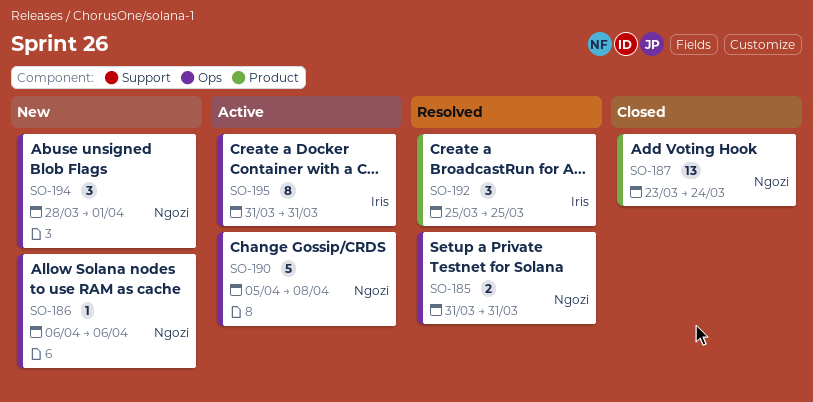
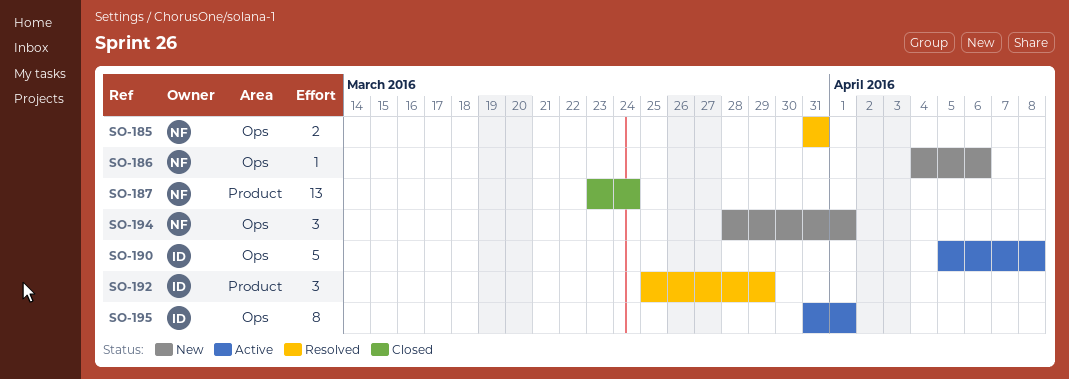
SO-186, start: Apr 6 -> Apr 4
SO-190, owner: Ngozi -> Iris
SO-192, due: Mar 25 -> Mar 29
SO-195, due: Mar 31 -> Apr 1

